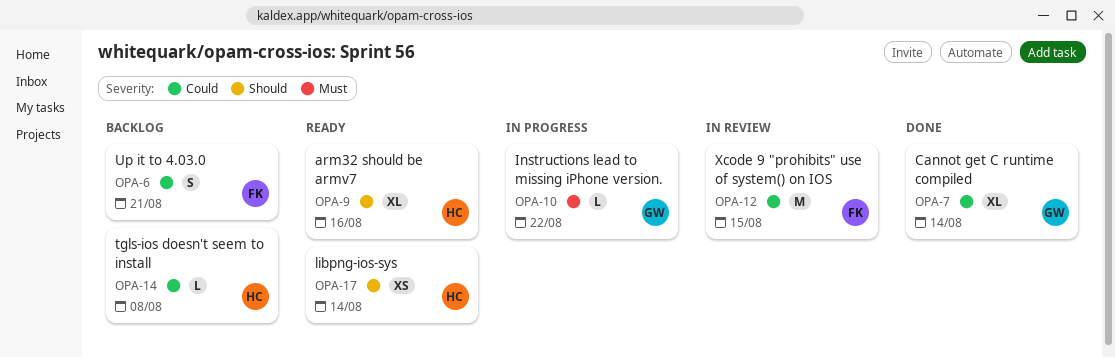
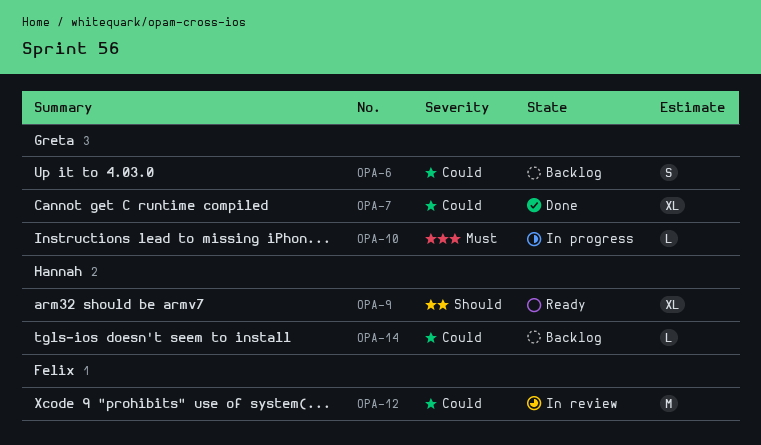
OPA-6, owner: Felix -> Greta
OPA-17: present -> none

